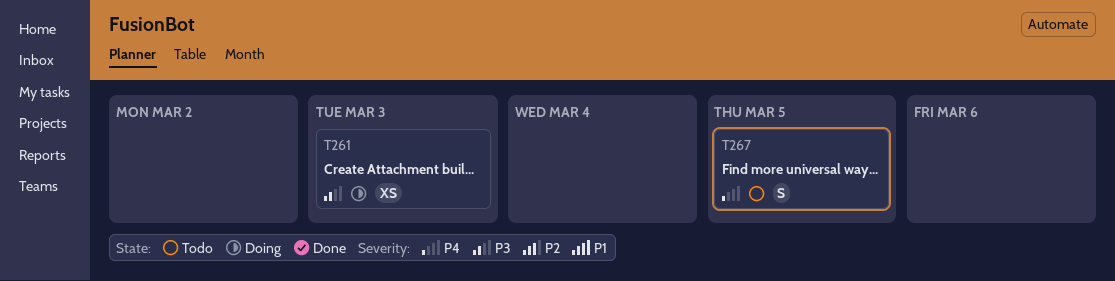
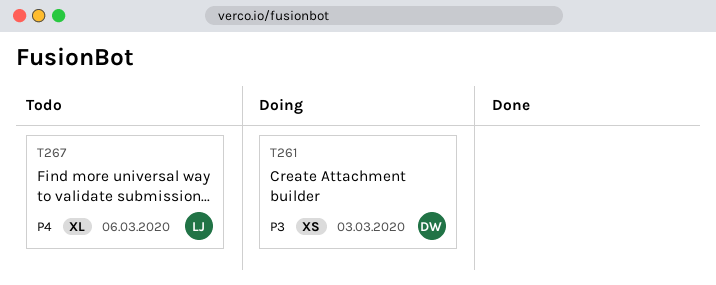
T267, estimate: S -> XL
T267, due: Mar 5 -> Mar 6

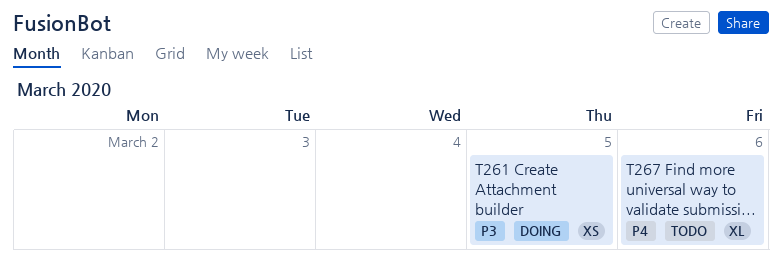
T261, due: Mar 3 -> Mar 5

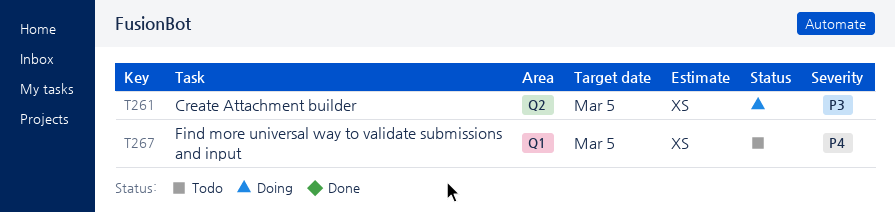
T267, estimate: XL -> XS
T267, due: Mar 6 -> Mar 5

